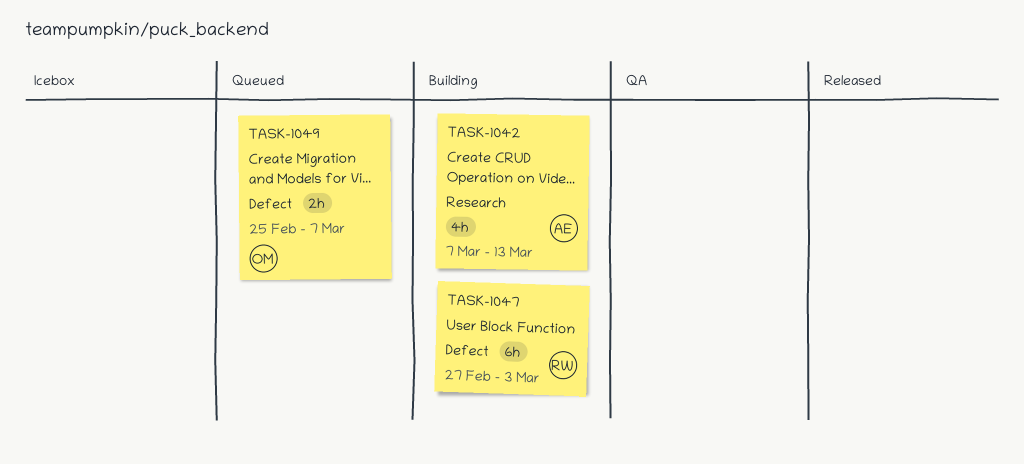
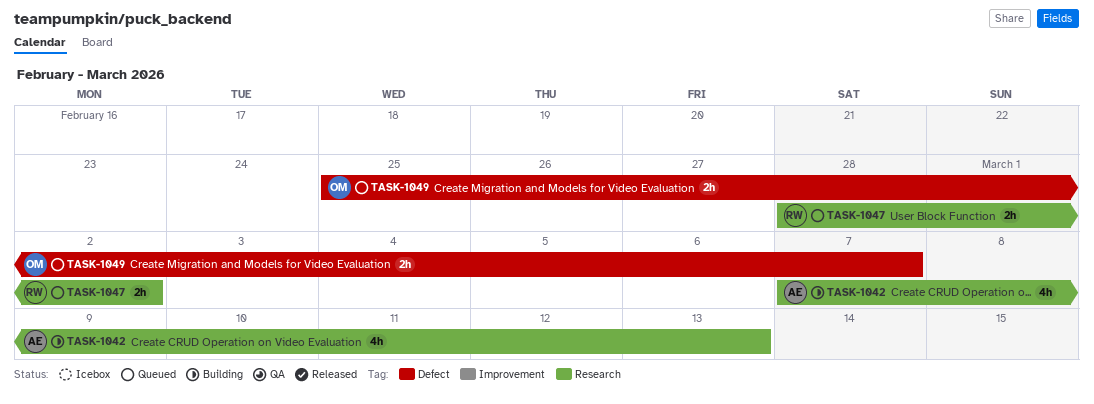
TASK-1047, status: Building -> Queued
TASK-1047, label: Defect -> Research
TASK-1047, estimate: 6h -> 2h
TASK-1047, start: Feb 27 -> Feb 28
TASK-1047, due: Mar 3 -> Mar 2

